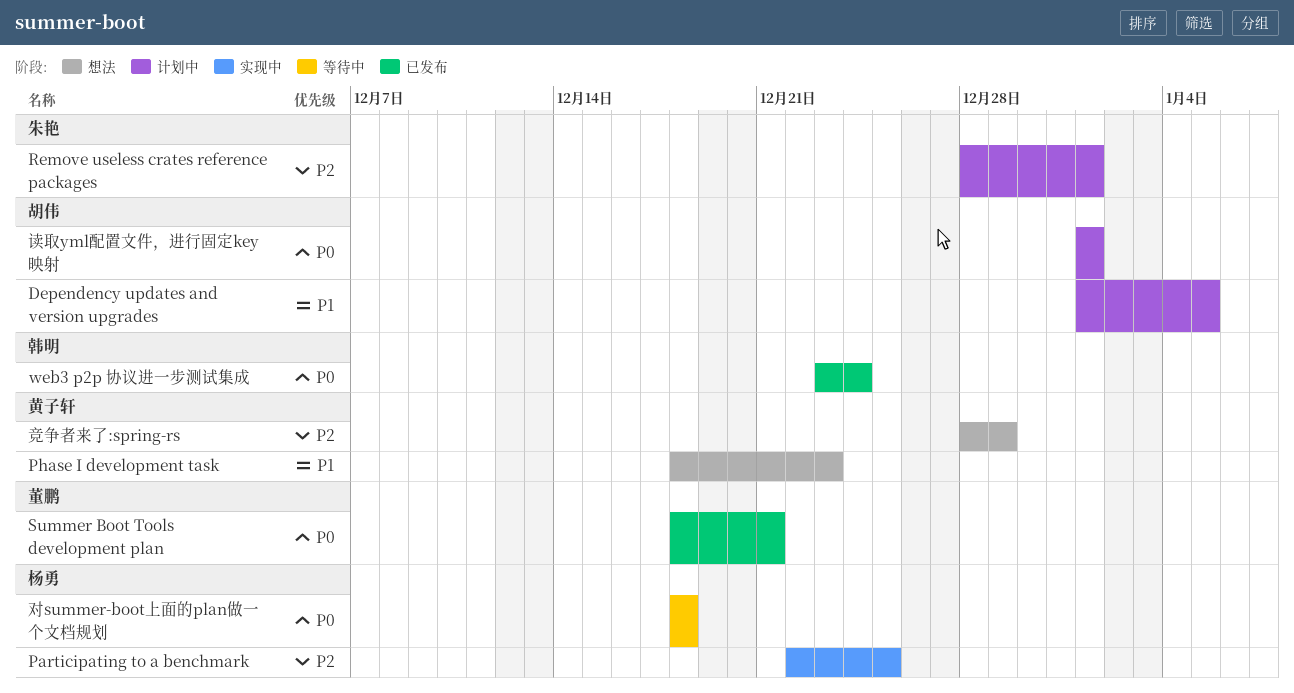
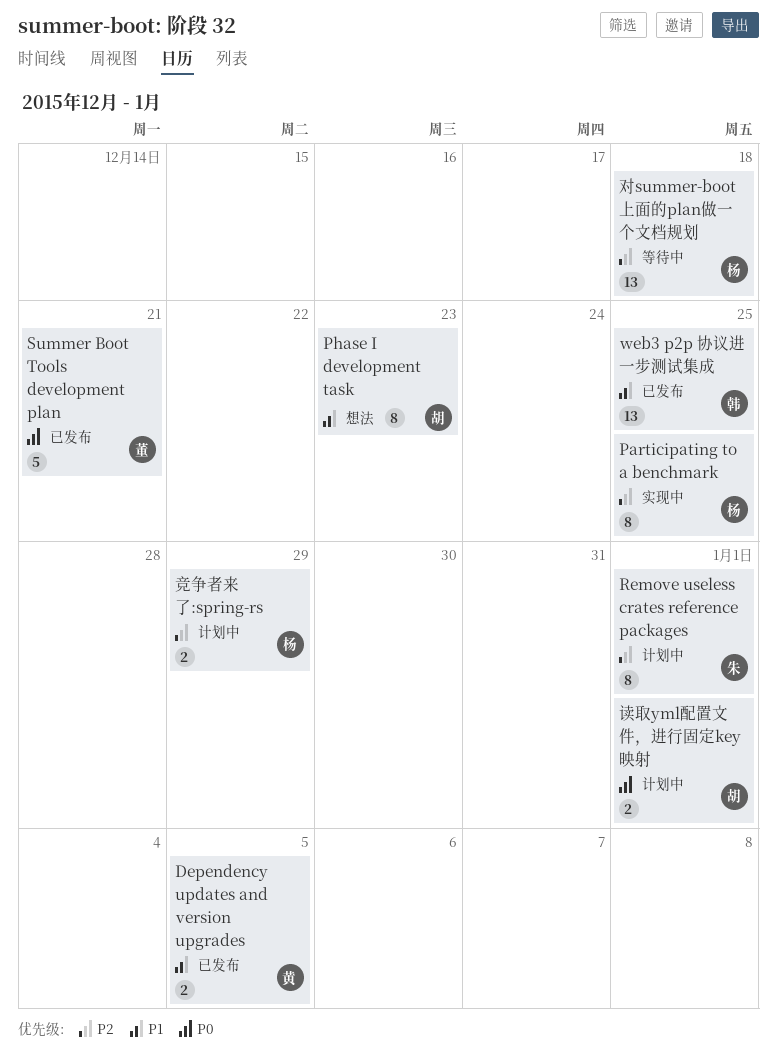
Dependency updates and version upgrades, status: 计划中 -> 已发布
Dependency updates and version upgrades, owner: 胡伟 -> 黄子轩
Phase I development task, owner: 黄子轩 -> 胡伟
web3 p2p 协议进一步测试集成, priority: P0 -> P1
web3 p2p 协议进一步测试集成, due: Dec 24 -> Dec 25
对summer-boot上面的plan做一个文档规划, priority: P0 -> P2
竞争者来了:spring-rs, status: 想法 -> 计划中
竞争者来了:spring-rs, owner: 黄子轩 -> 杨勇

